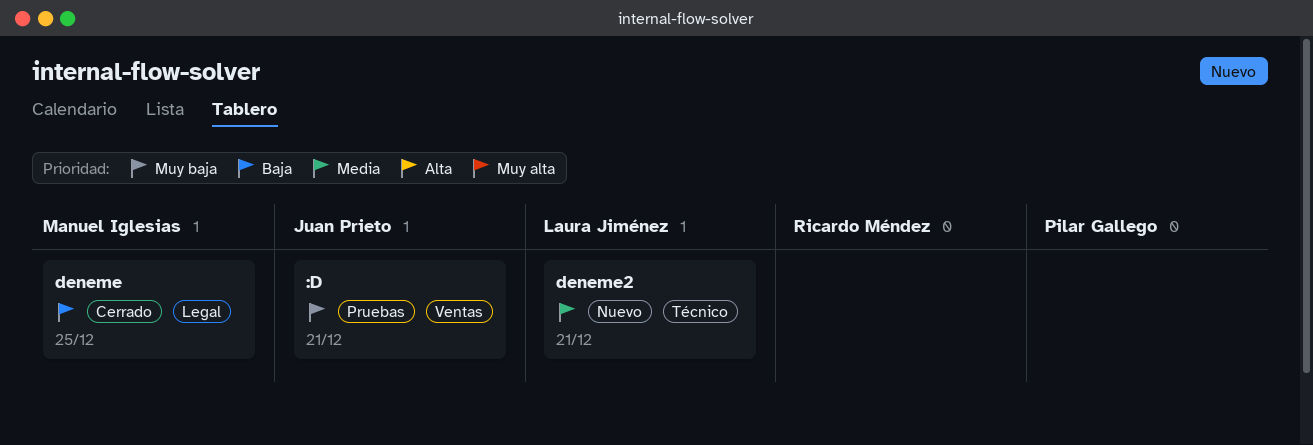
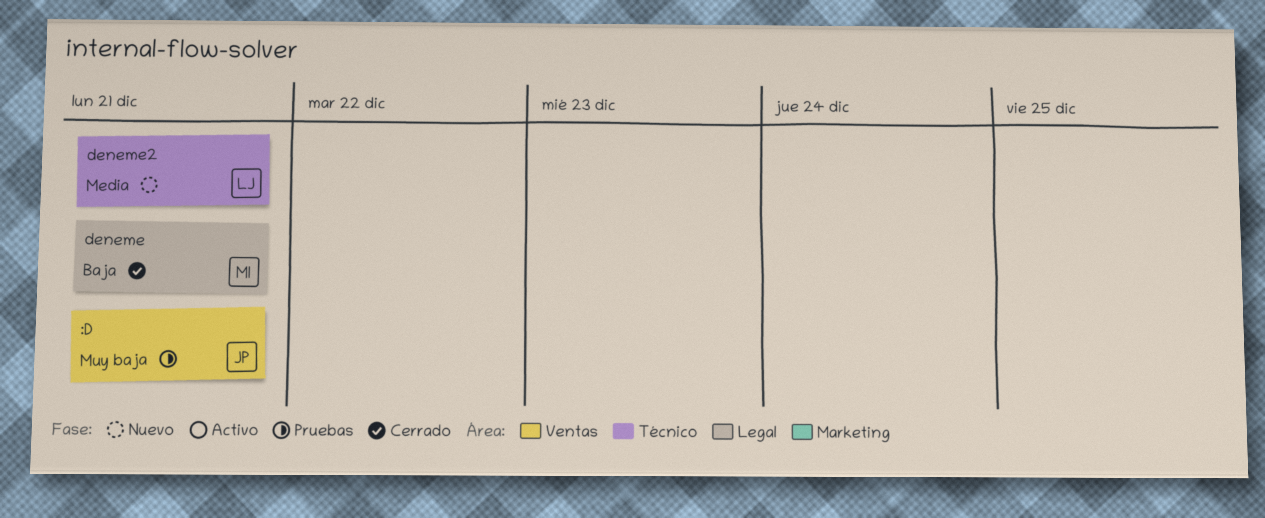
deneme, due: Dec 25 -> Dec 21

